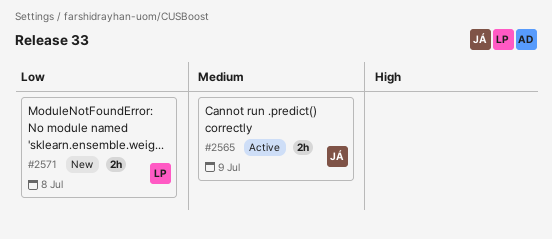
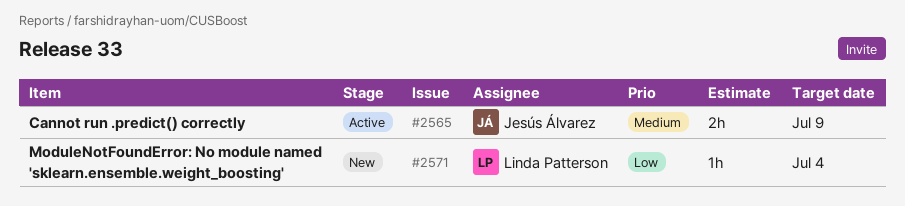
#2571, estimate: 2h -> 1h
#2571, due: Jul 8 -> Jul 4

